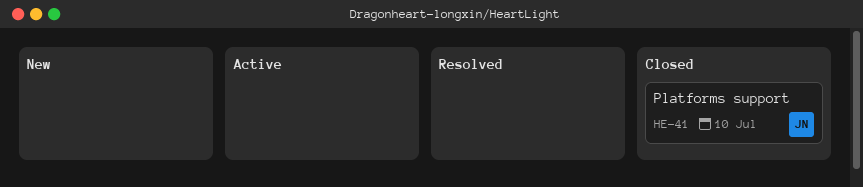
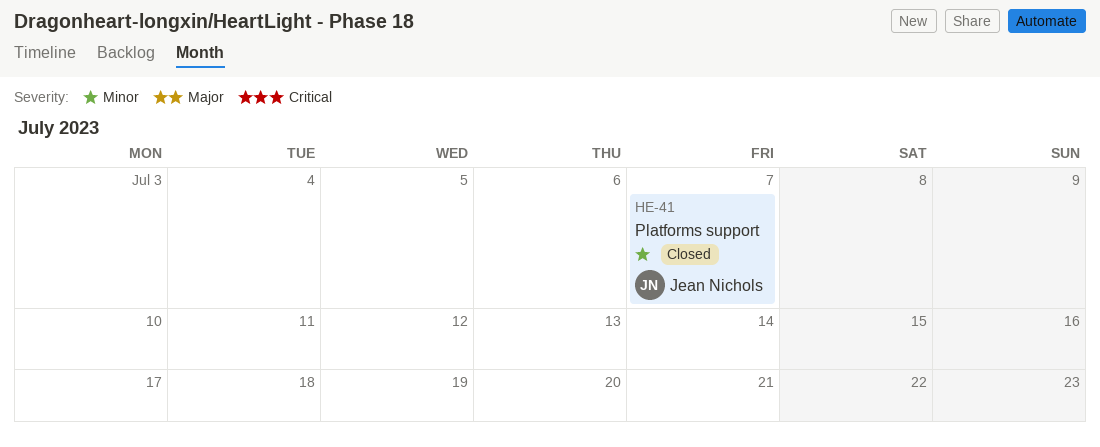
HE-41, due: Jul 10 -> Jul 7

